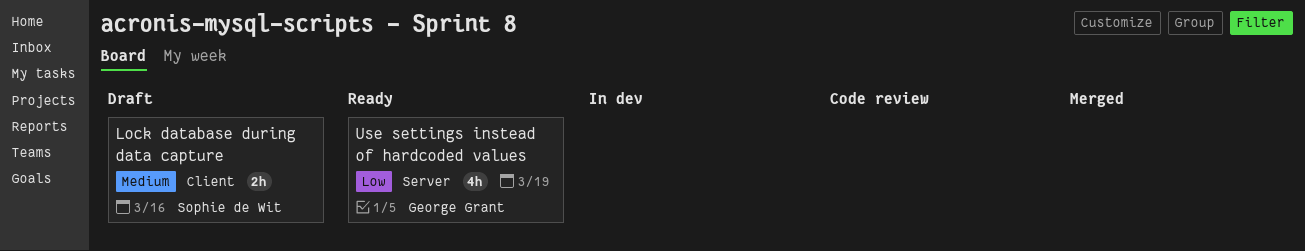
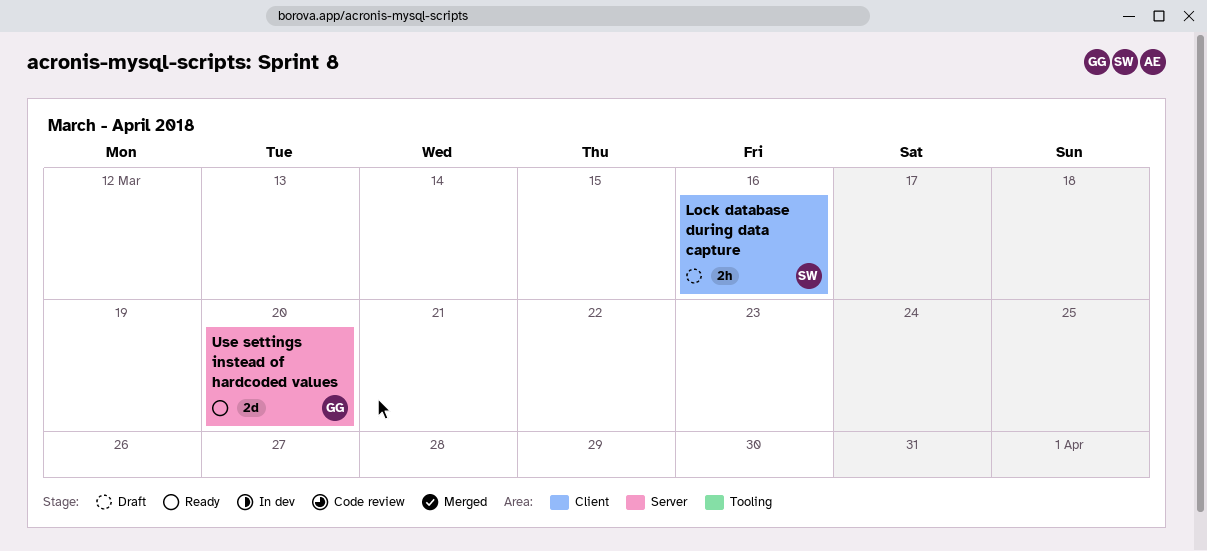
Use settings instead of hardcoded values, estimate: 4h -> 2d
Use settings instead of hardcoded values, due: Mar 19 -> Mar 20

